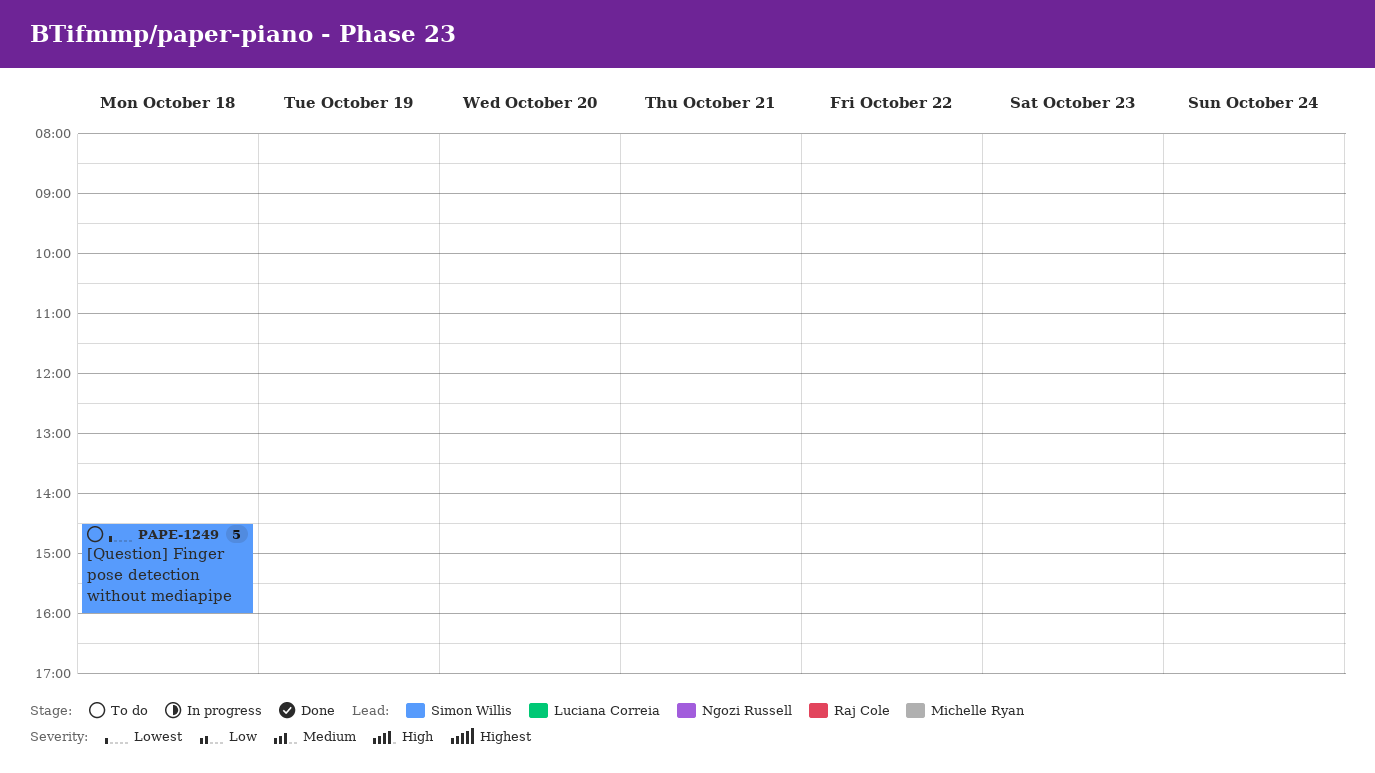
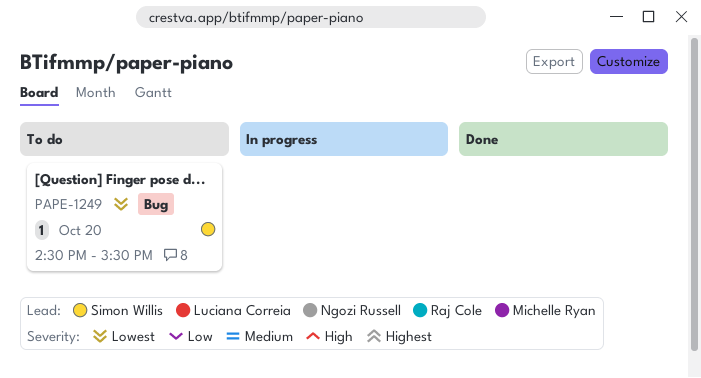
PAPE-1249, estimate: 5 -> 1
PAPE-1249, day: Oct 18 -> Oct 20
PAPE-1249, ends: 16:00 -> 15:30

